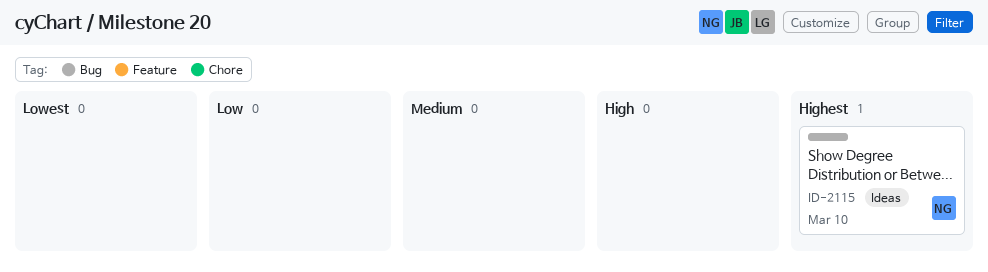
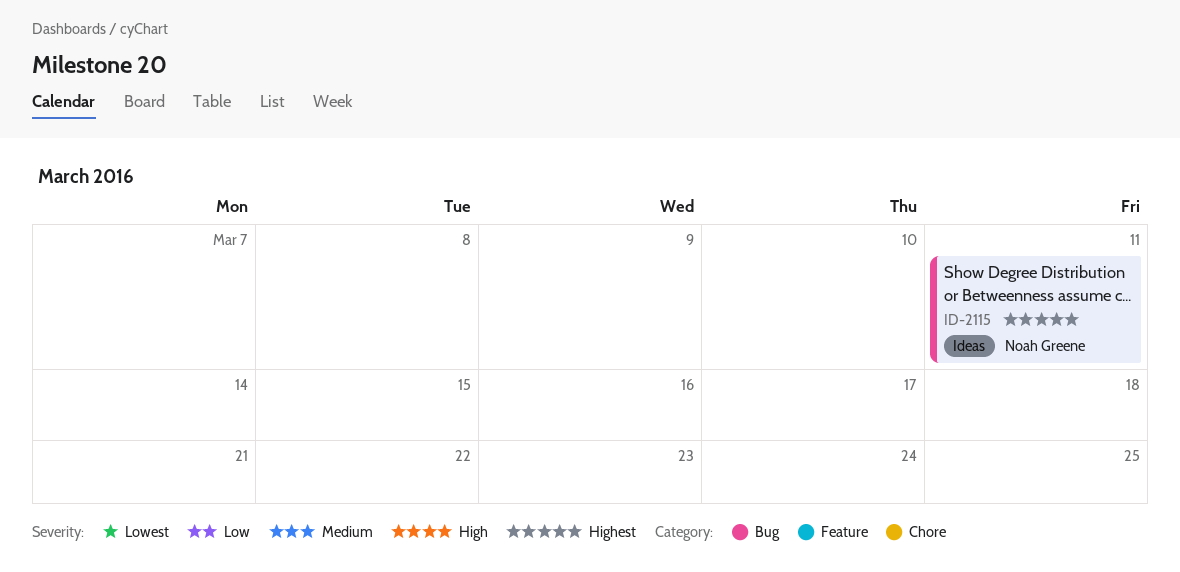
ID-2115, due: Mar 10 -> Mar 11

